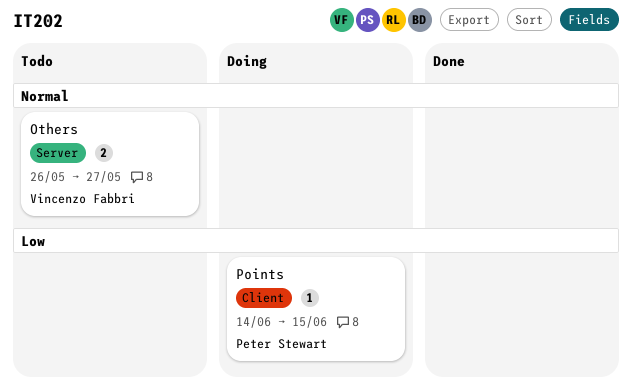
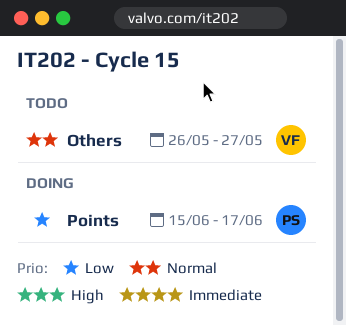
Points, start: Jun 14 -> Jun 15
Points, due: Jun 15 -> Jun 17

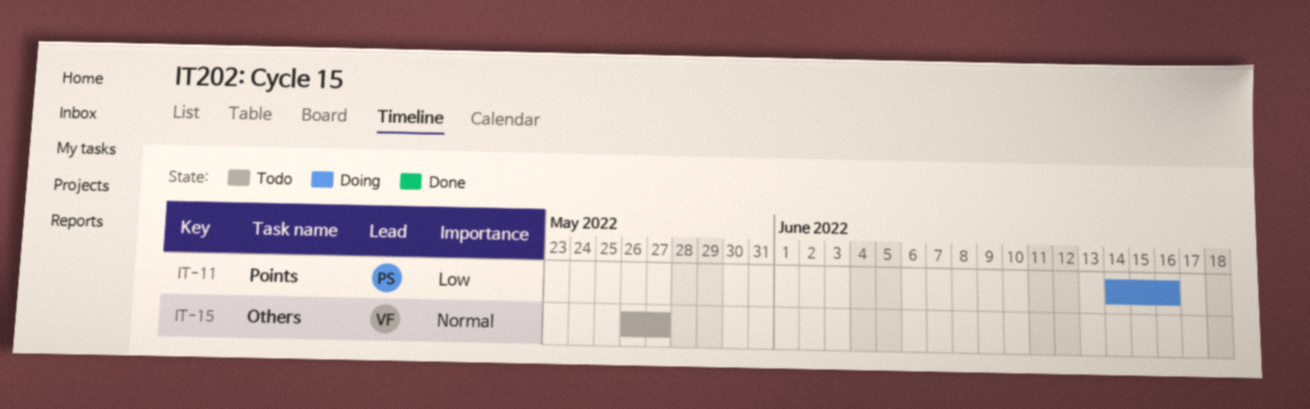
Points, start: Jun 15 -> Jun 14
Points, due: Jun 17 -> Jun 16

